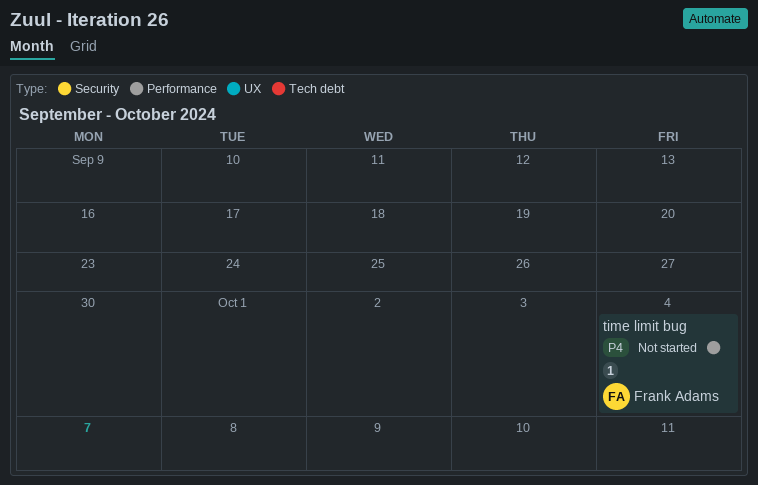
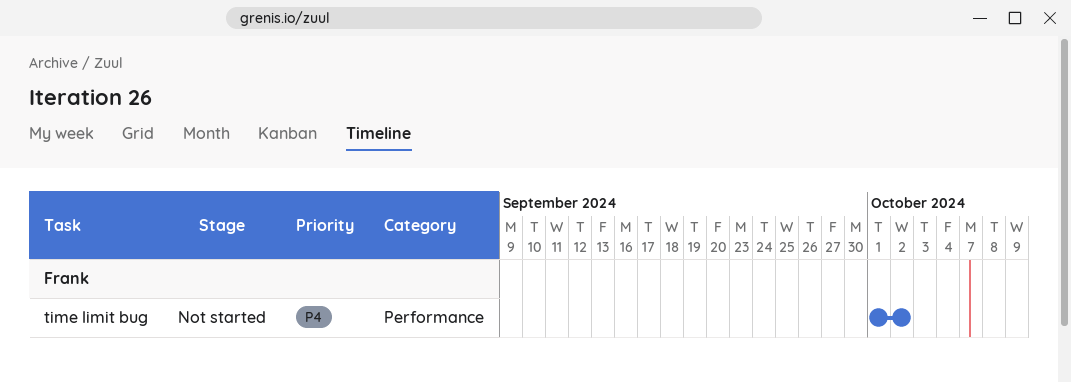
time limit bug, due: Oct 4 -> Oct 2

